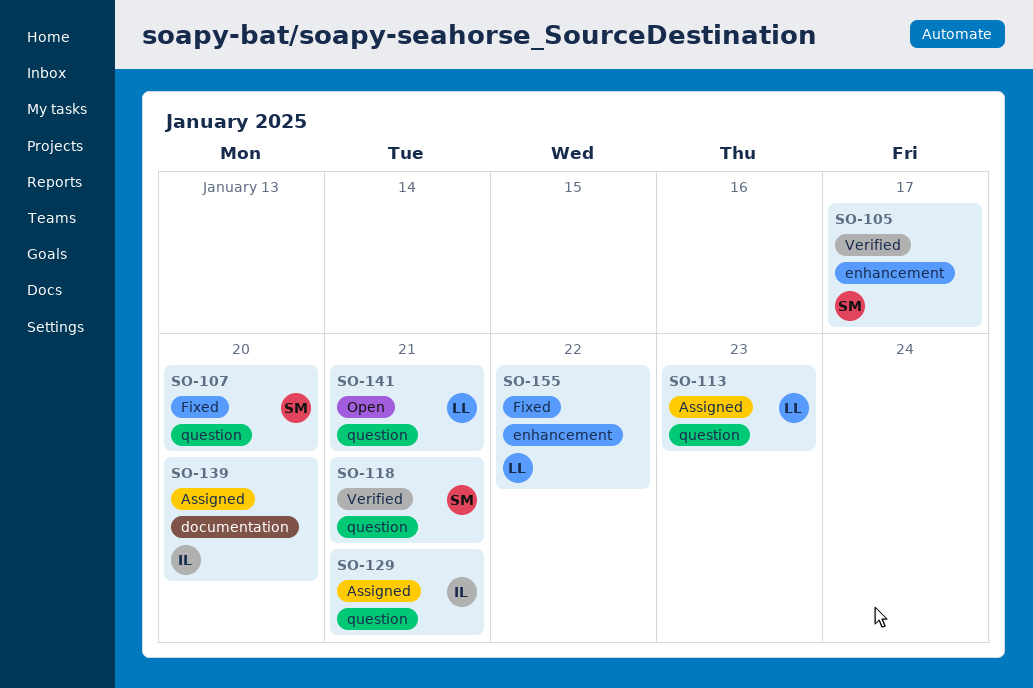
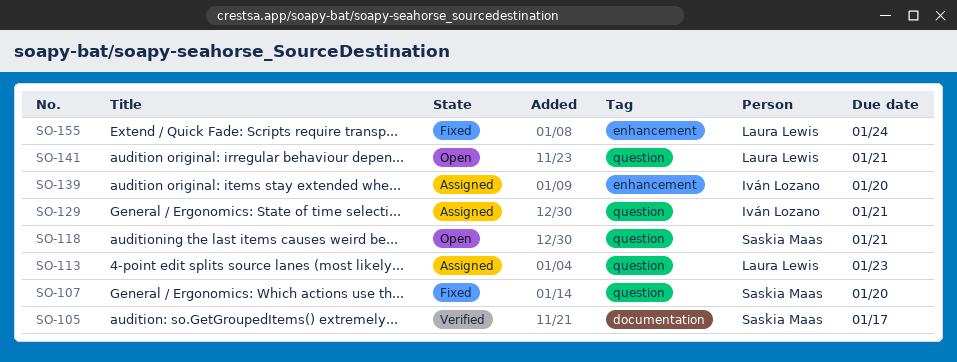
SO-105, label: enhancement -> documentation
SO-118, status: Verified -> Open
SO-139, label: documentation -> enhancement
SO-155, due: Jan 22 -> Jan 24

